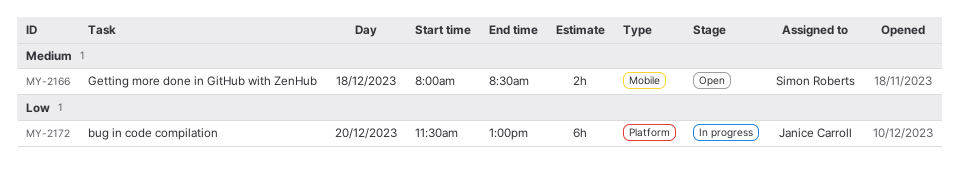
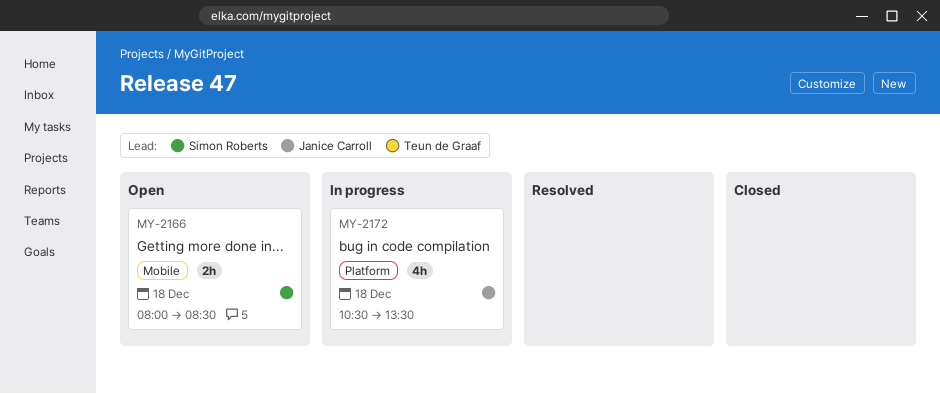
MY-2172, estimate: 6h -> 4h
MY-2172, day: Dec 20 -> Dec 18
MY-2172, begins: 11:30 -> 10:30
MY-2172, ends: 13:00 -> 13:30

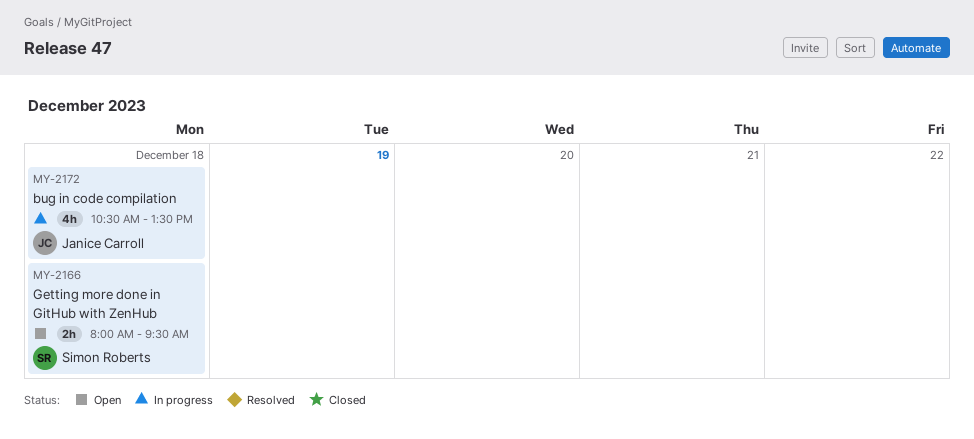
MY-2166, ends: 08:30 -> 09:30

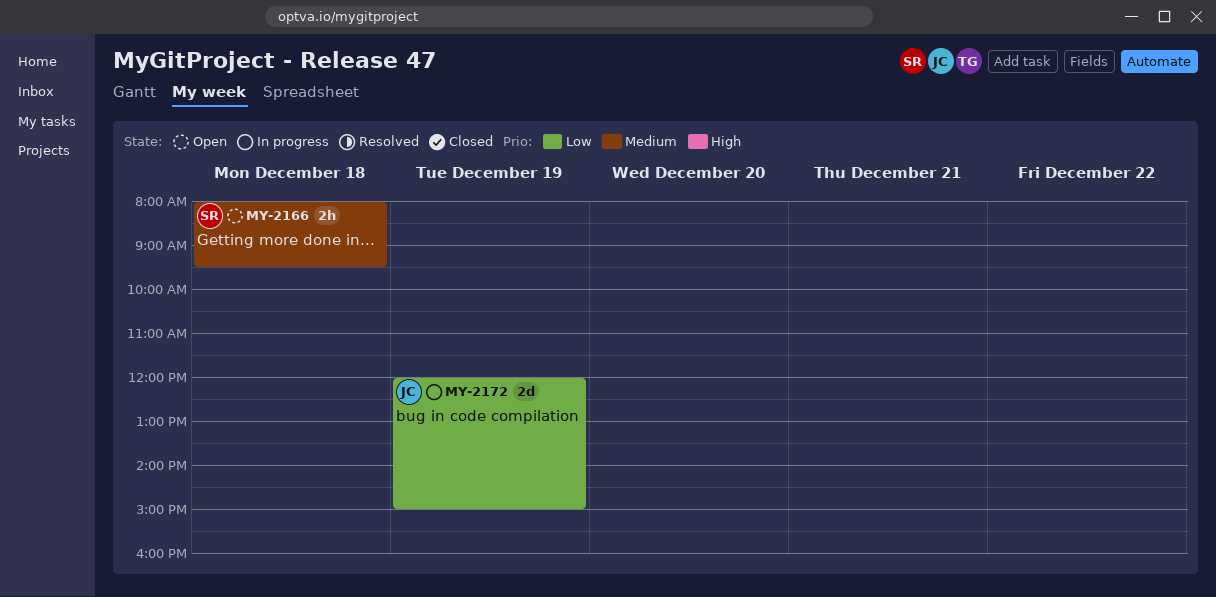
MY-2172, estimate: 4h -> 2d
MY-2172, day: Dec 18 -> Dec 19
MY-2172, begins: 10:30 -> 12:00
MY-2172, ends: 13:30 -> 15:00

